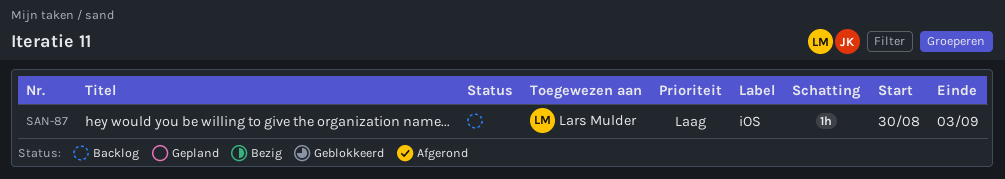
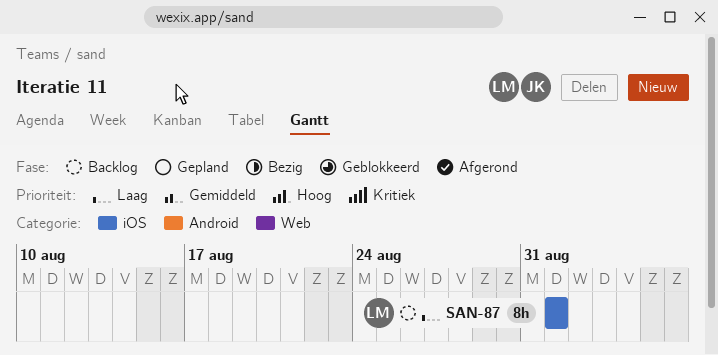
SAN-87, estimate: 1h -> 8h
SAN-87, start: Aug 30 -> Sep 1
SAN-87, due: Sep 3 -> Sep 1

